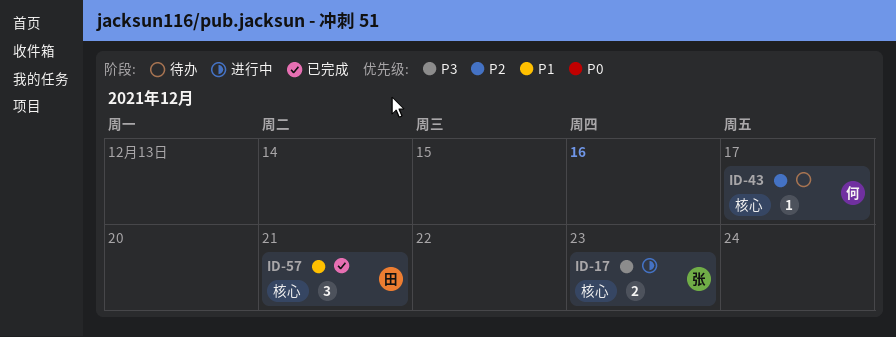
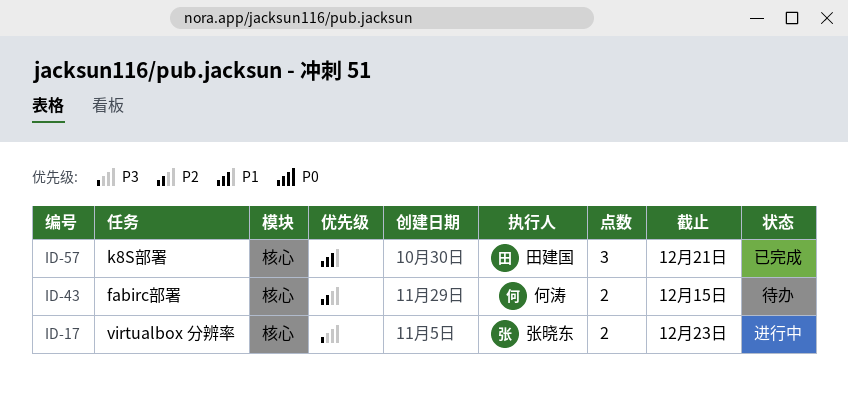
ID-43, estimate: 1 -> 2
ID-43, due: Dec 17 -> Dec 15

